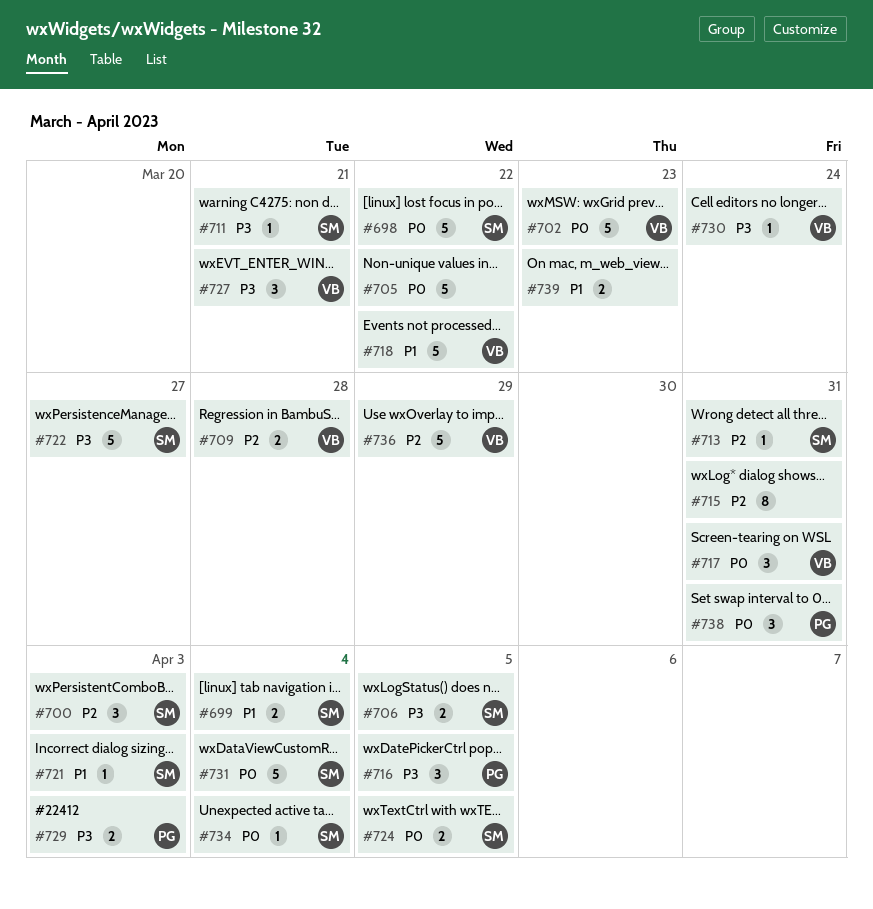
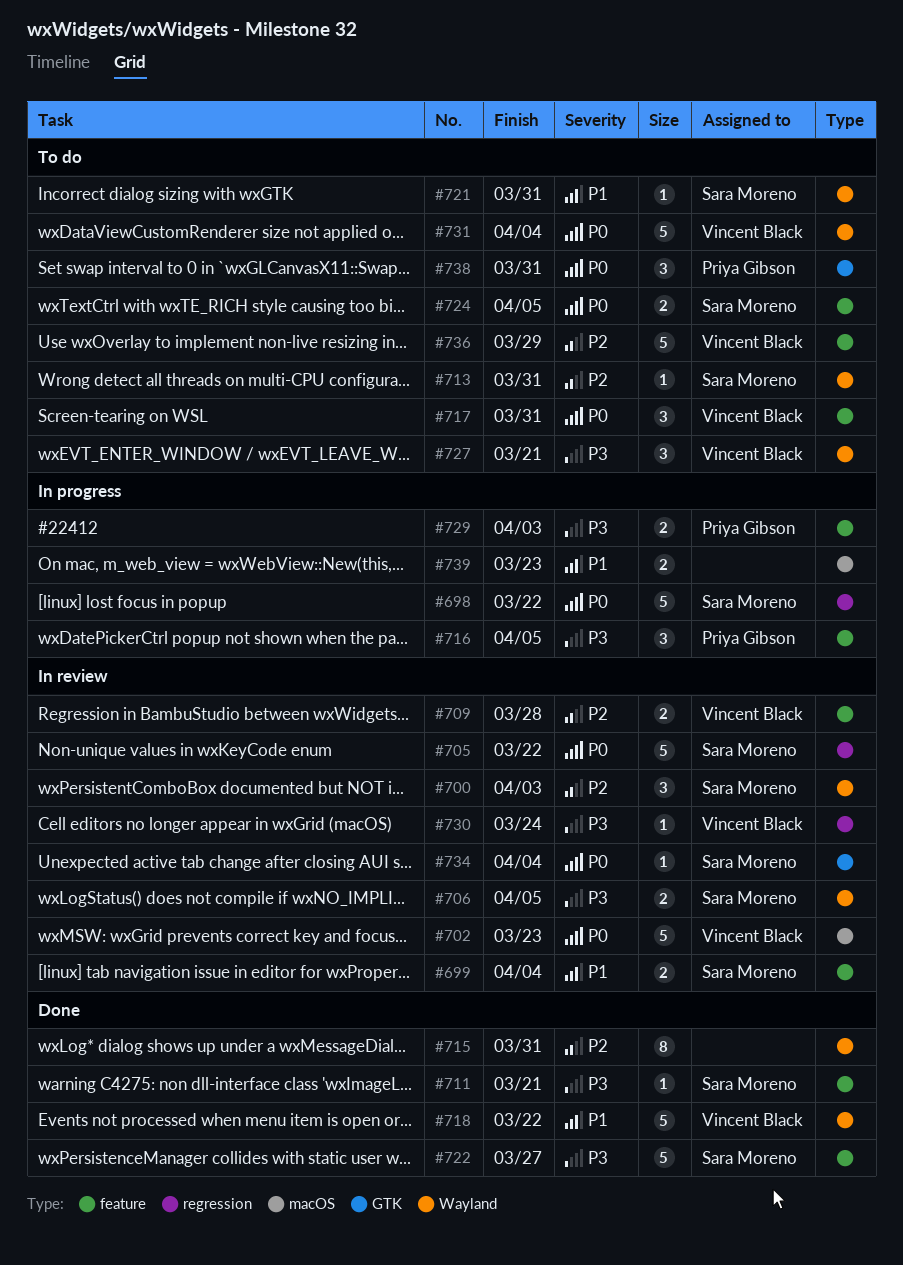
#705, owner: none -> Sara Moreno
#721, due: Apr 3 -> Mar 31
#731, owner: Sara Moreno -> Vincent Black

